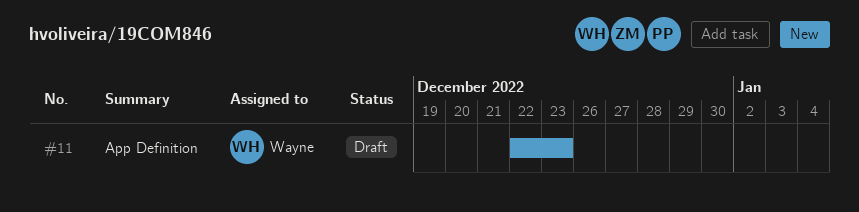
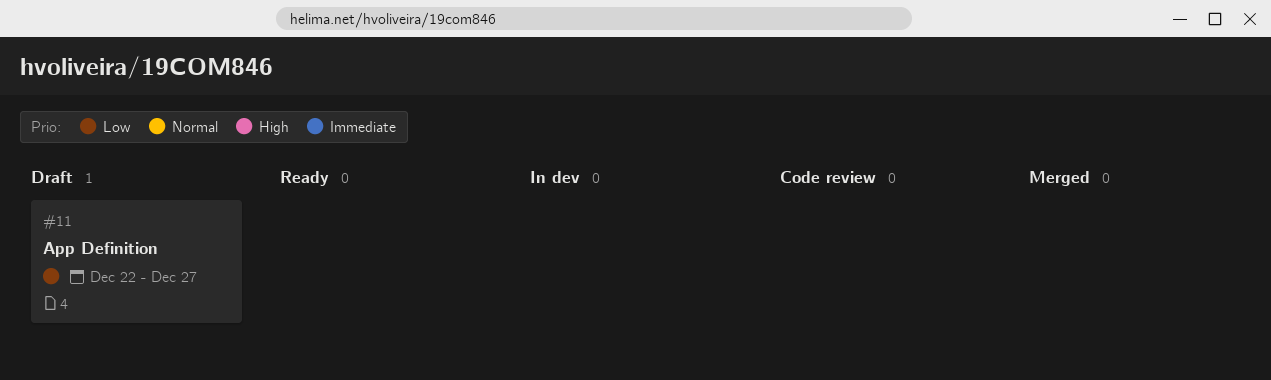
#11, due: Dec 23 -> Dec 27

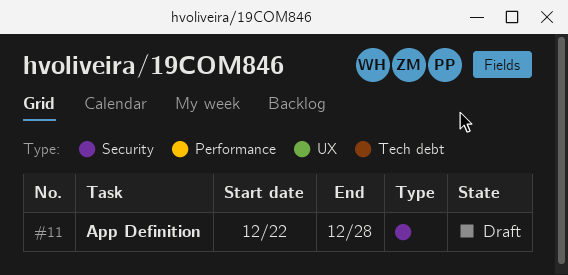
#11, due: Dec 27 -> Dec 28

